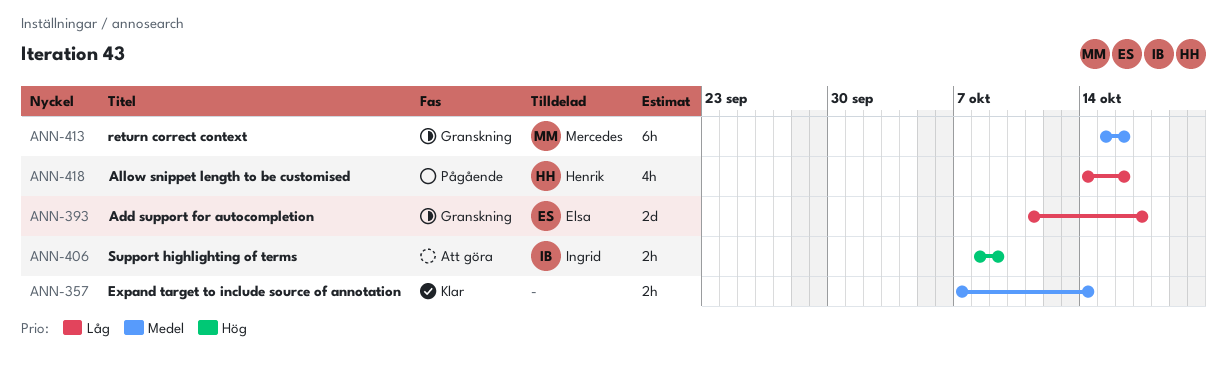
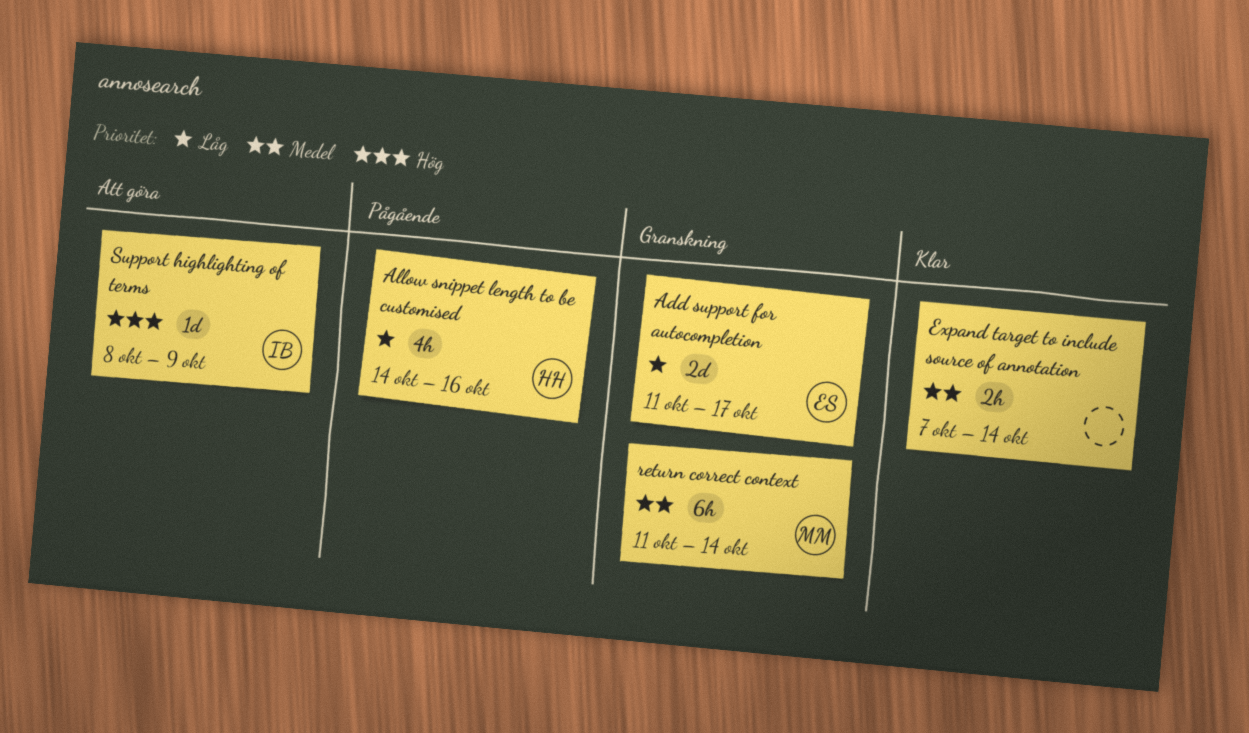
return correct context, start: Oct 15 -> Oct 11
return correct context, due: Oct 16 -> Oct 14
Support highlighting of terms, estimate: 2h -> 1d

